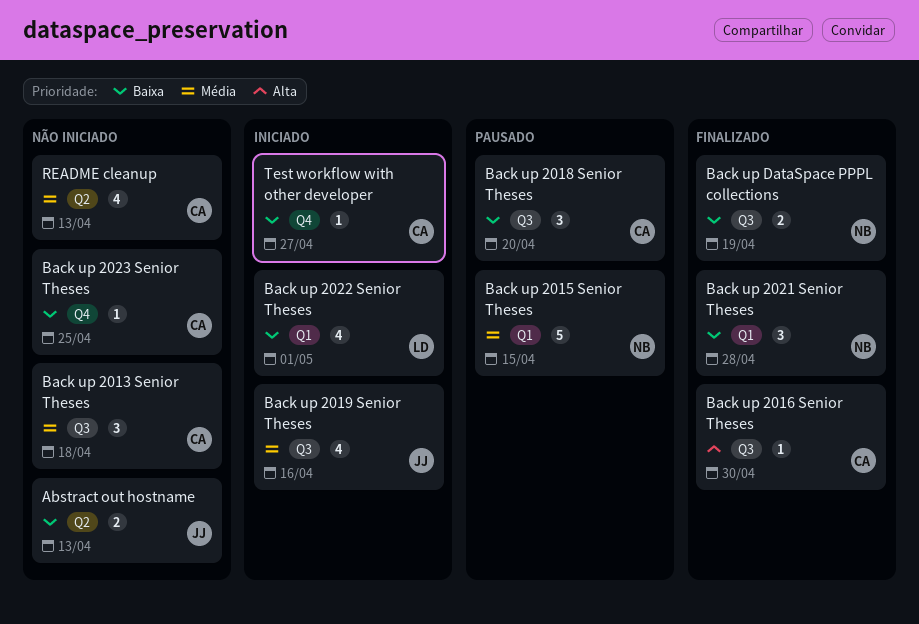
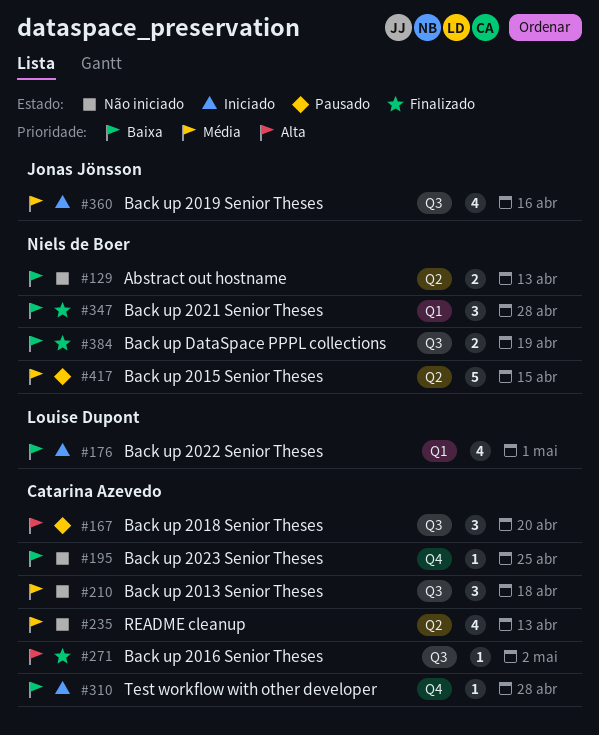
Abstract out hostname, owner: Jonas Jönsson -> Niels de Boer
Back up 2015 Senior Theses, label: Q1 -> Q2
Back up 2016 Senior Theses, due: Apr 30 -> May 2
Back up 2018 Senior Theses, priority: Baixa -> Alta
Test workflow with other developer, due: Apr 27 -> Apr 28

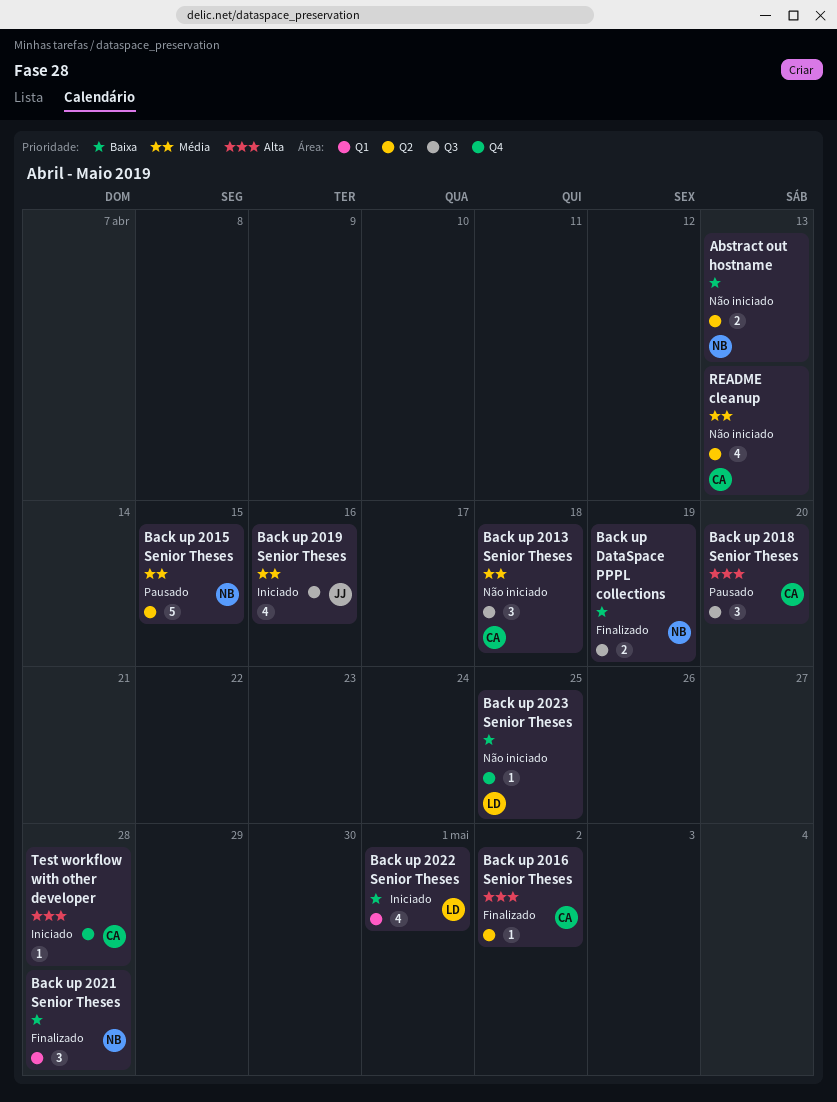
Back up 2016 Senior Theses, label: Q3 -> Q2
Back up 2023 Senior Theses, owner: Catarina Azevedo -> Louise Dupont
Test workflow with other developer, priority: Baixa -> Alta

